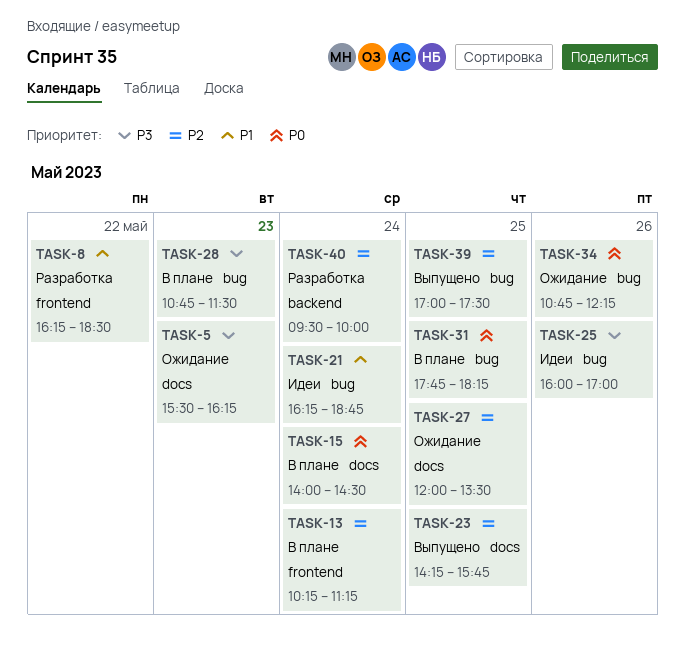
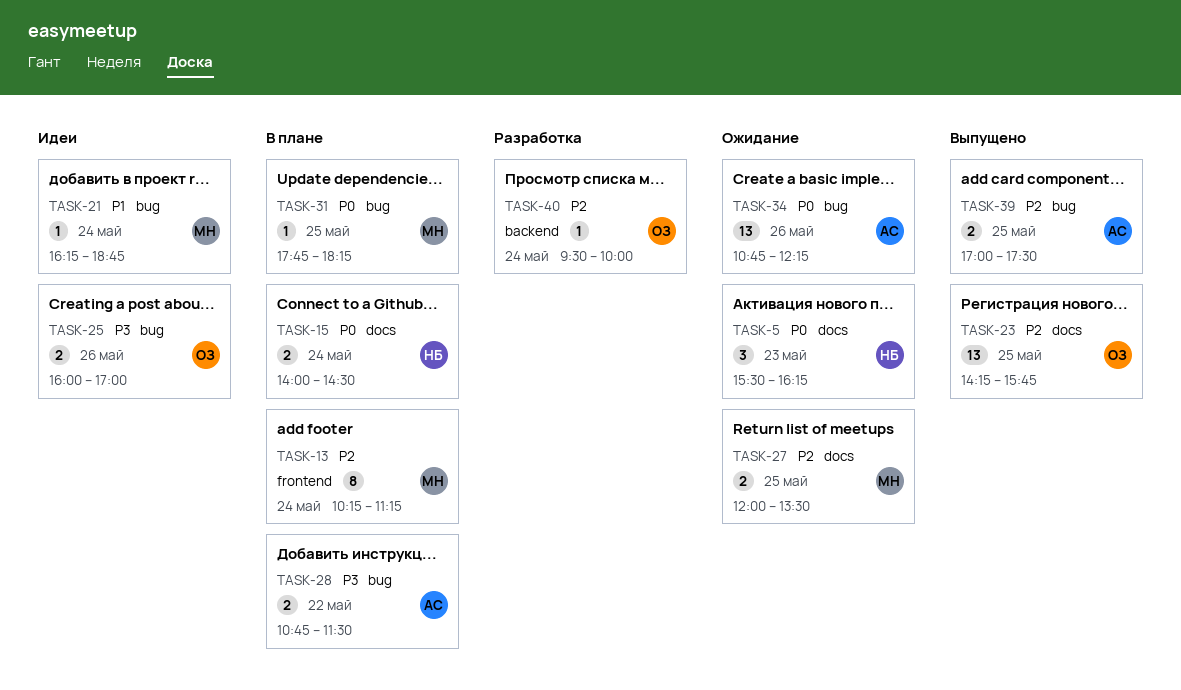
TASK-5, priority: P3 -> P0
TASK-8: present -> none
TASK-28, day: May 23 -> May 22

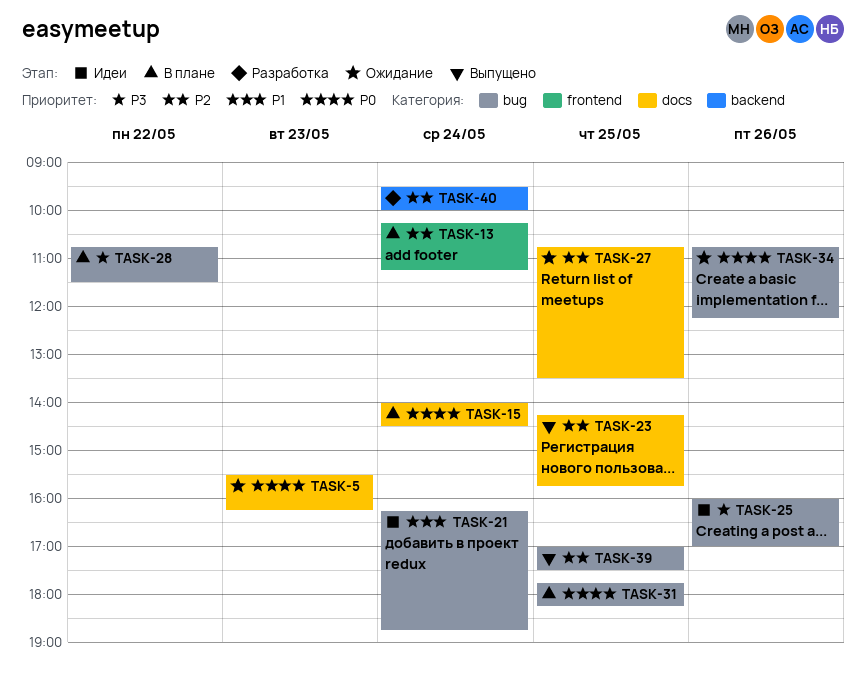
TASK-27, begins: 12:00 -> 10:45

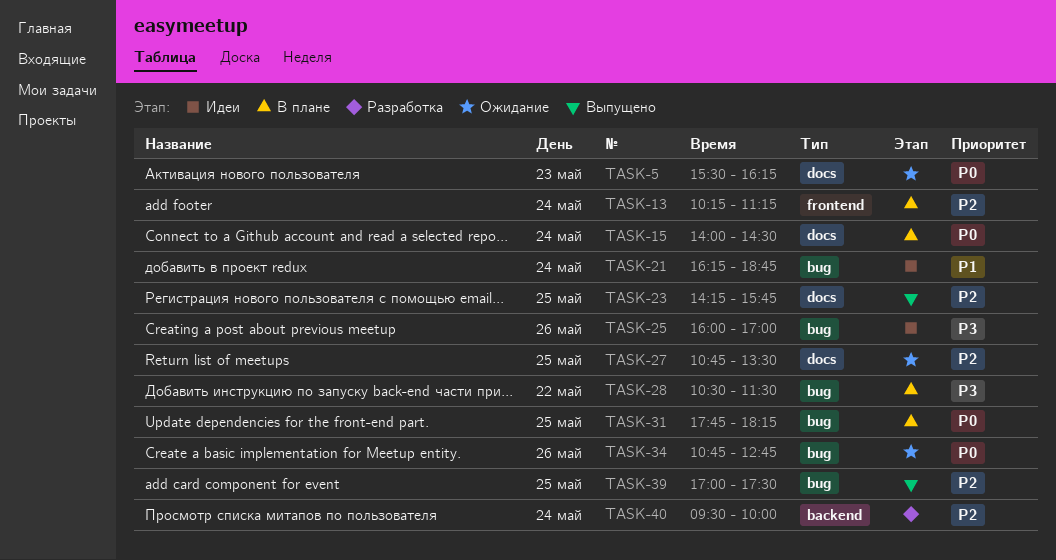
TASK-28, begins: 10:45 -> 10:30
TASK-34, ends: 12:15 -> 12:45

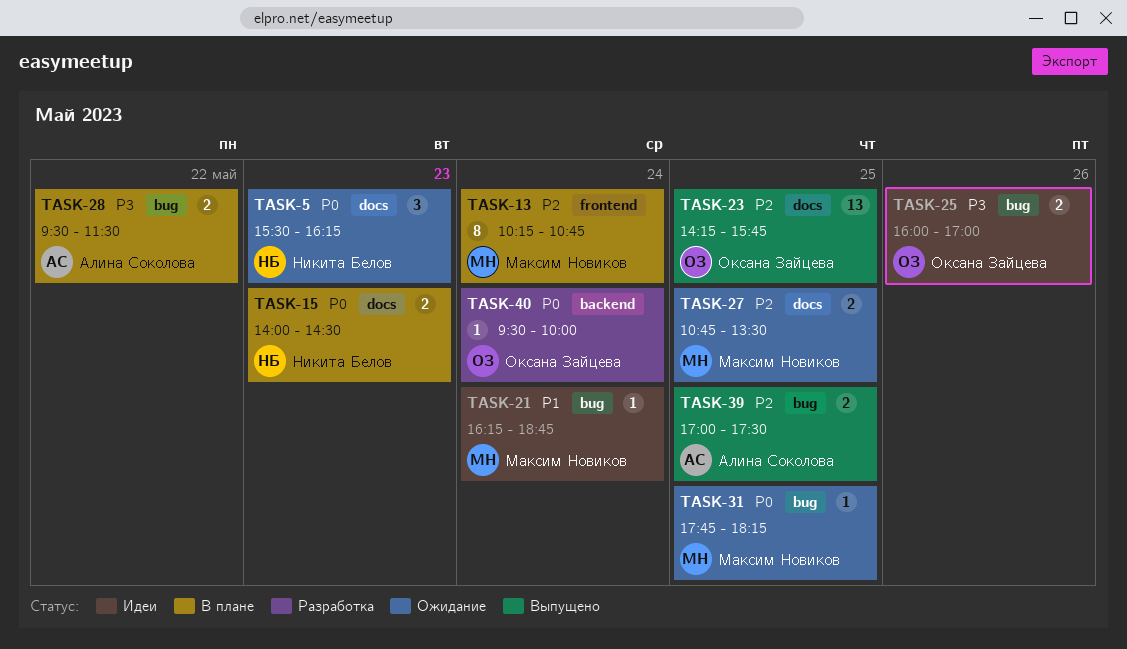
TASK-13, ends: 11:15 -> 10:45
TASK-15, day: May 24 -> May 23
TASK-28, begins: 10:30 -> 09:30
TASK-31, status: В плане -> Ожидание
TASK-34: present -> none
TASK-40, priority: P2 -> P0

